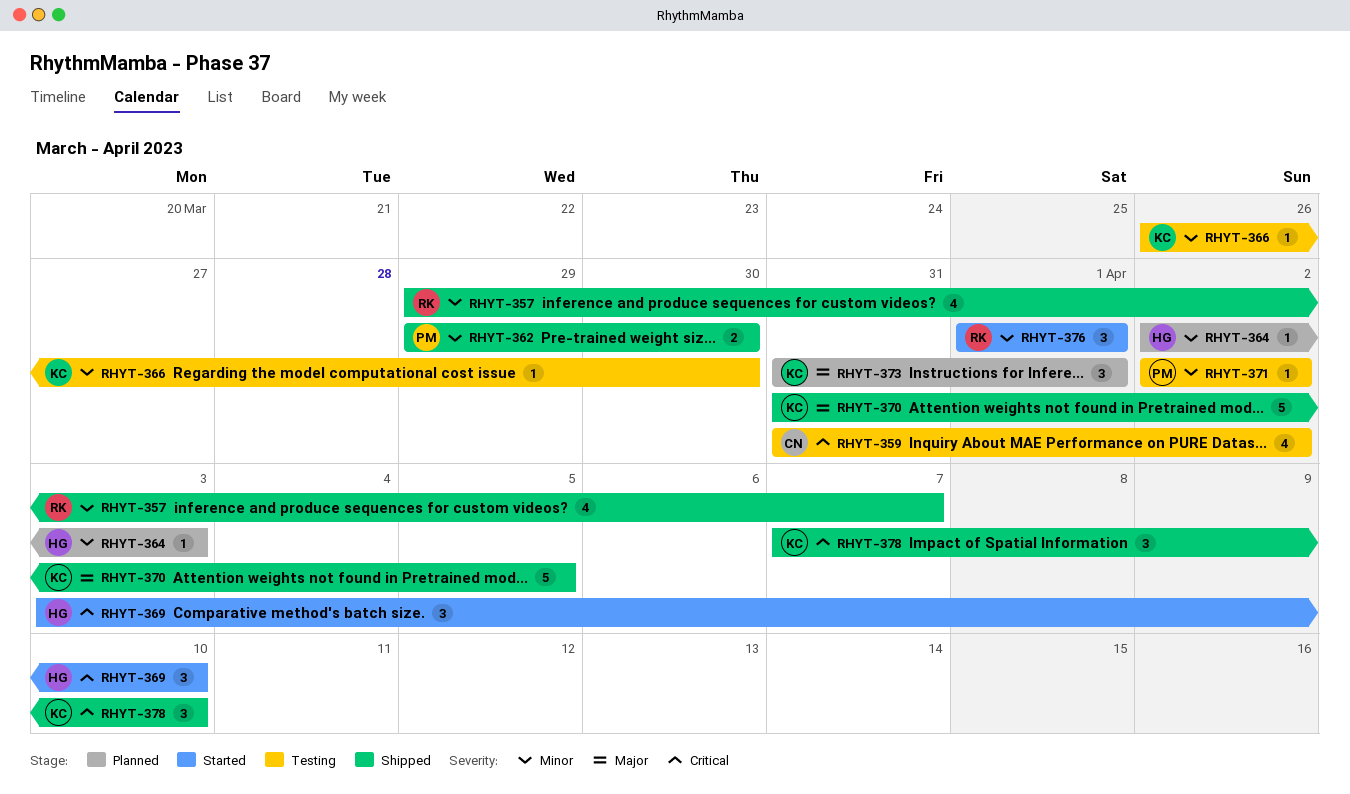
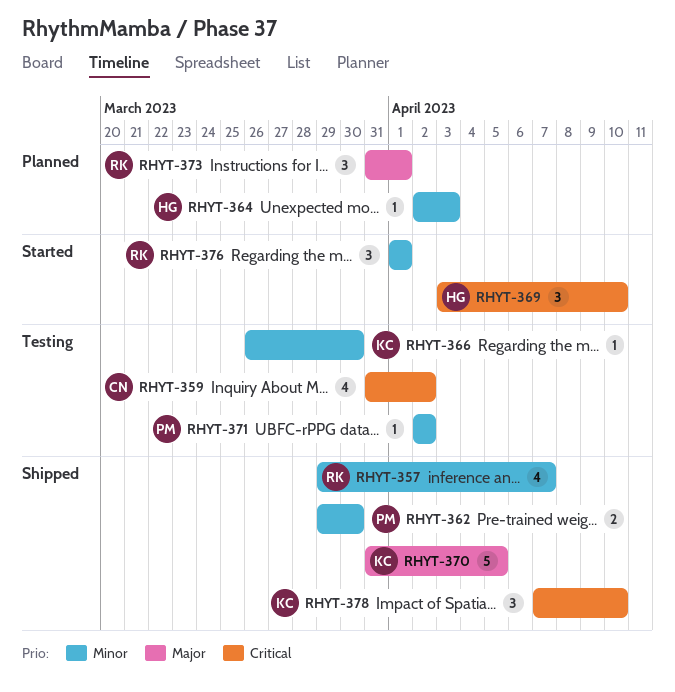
RHYT-373, owner: KC -> RK

